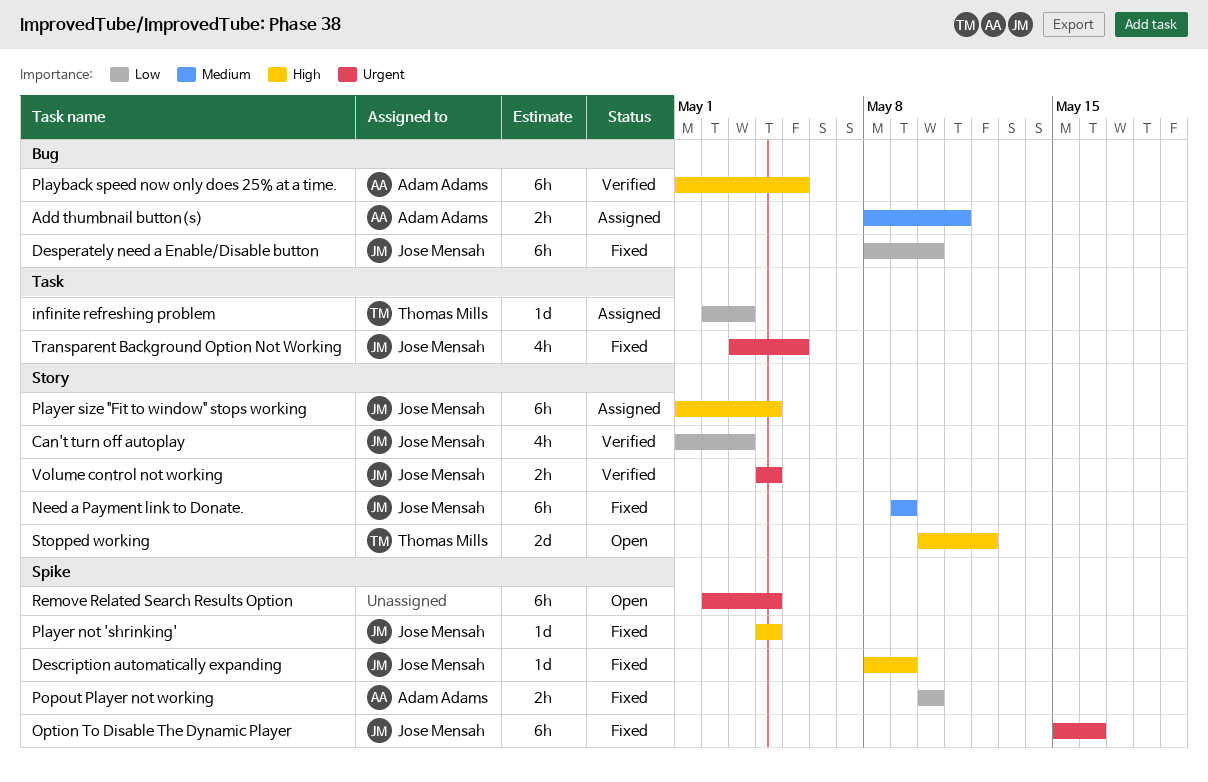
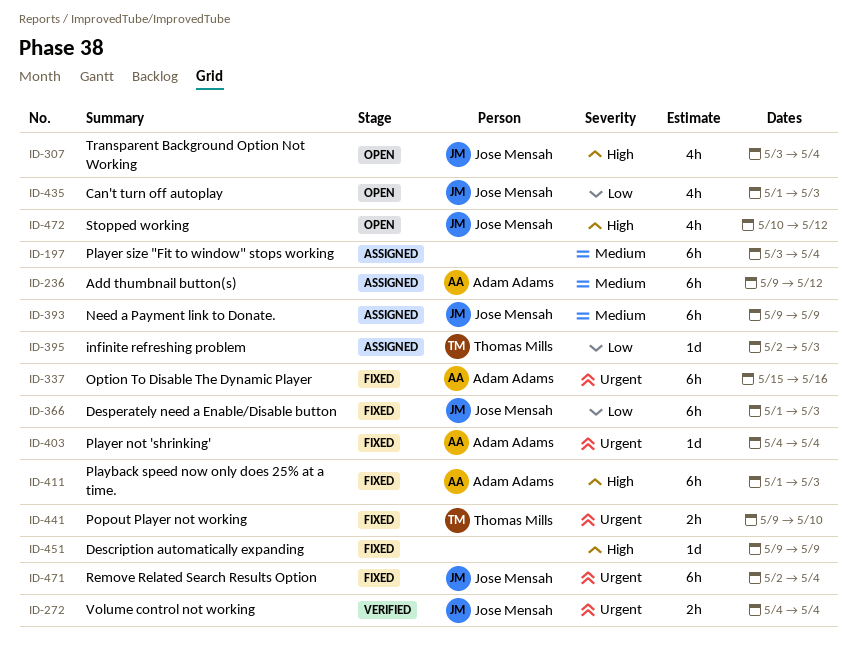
Add thumbnail button(s), estimate: 2h -> 6h
Add thumbnail button(s), start: May 8 -> May 9
Add thumbnail button(s), due: May 11 -> May 12
Can't turn off autoplay, status: Verified -> Open
Description automatically expanding, owner: Jose Mensah -> none
Description automatically expanding, start: May 8 -> May 9
Desperately need a Enable/Disable button, start: May 8 -> May 1
Desperately need a Enable/Disable button, due: May 10 -> May 3
Need a Payment link to Donate., status: Fixed -> Assigned
Option To Disable The Dynamic Player, owner: Jose Mensah -> Adam Adams
Playback speed now only does 25% at a time., status: Verified -> Fixed
Playback speed now only does 25% at a time., due: May 5 -> May 3
Player not 'shrinking', owner: Jose Mensah -> Adam Adams
Player not 'shrinking', priority: High -> Urgent
Player size "Fit to window" stops working, owner: Jose Mensah -> none
Player size "Fit to window" stops working, priority: High -> Medium
Player size "Fit to window" stops working, start: May 1 -> May 3
Popout Player not working, owner: Adam Adams -> Thomas Mills
Popout Player not working, priority: Low -> Urgent
Popout Player not working, start: May 10 -> May 9
Remove Related Search Results Option, status: Open -> Fixed
Remove Related Search Results Option, owner: none -> Jose Mensah
Stopped working, owner: Thomas Mills -> Jose Mensah
Stopped working, estimate: 2d -> 4h
Transparent Background Option Not Working, status: Fixed -> Open
Transparent Background Option Not Working, priority: Urgent -> High
Transparent Background Option Not Working, due: May 5 -> May 4

